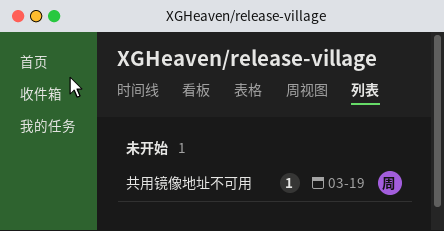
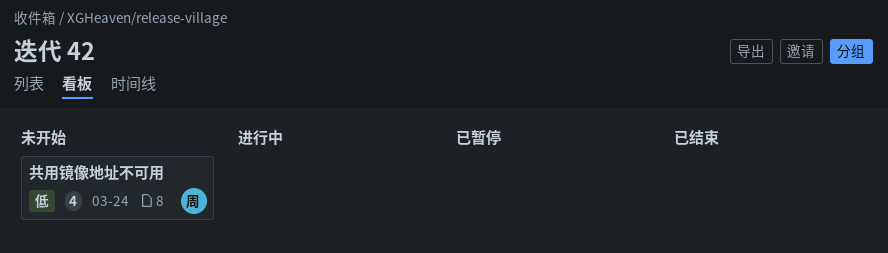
共用镜像地址不可用, estimate: 1 -> 4
共用镜像地址不可用, due: Mar 19 -> Mar 24

